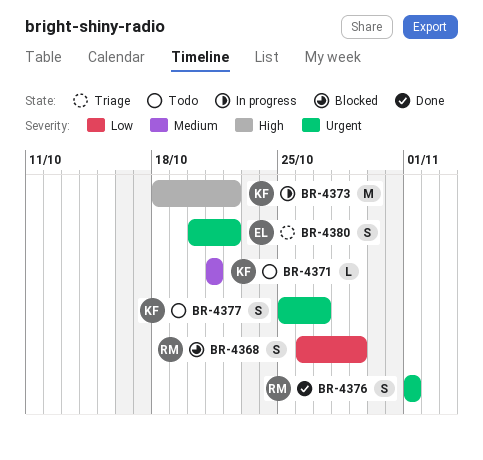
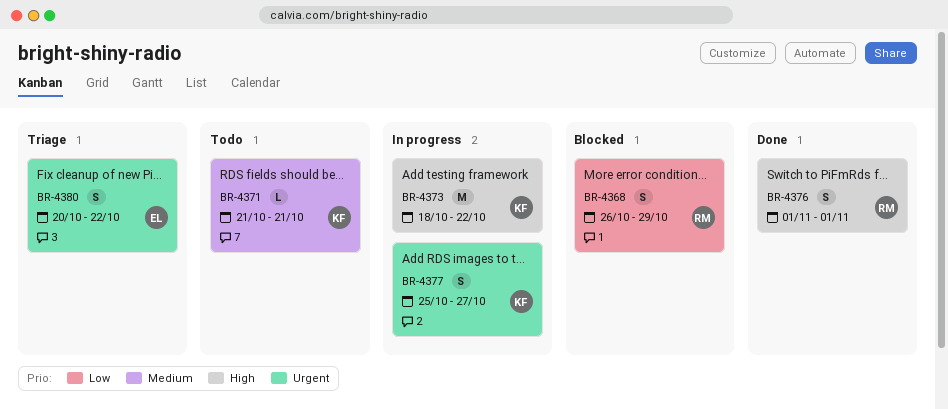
BR-4376, priority: Urgent -> High
BR-4377, status: Todo -> In progress

